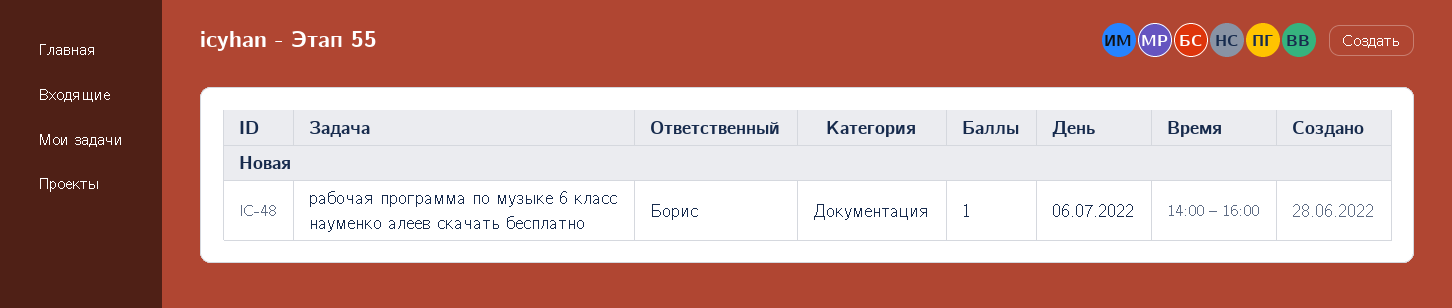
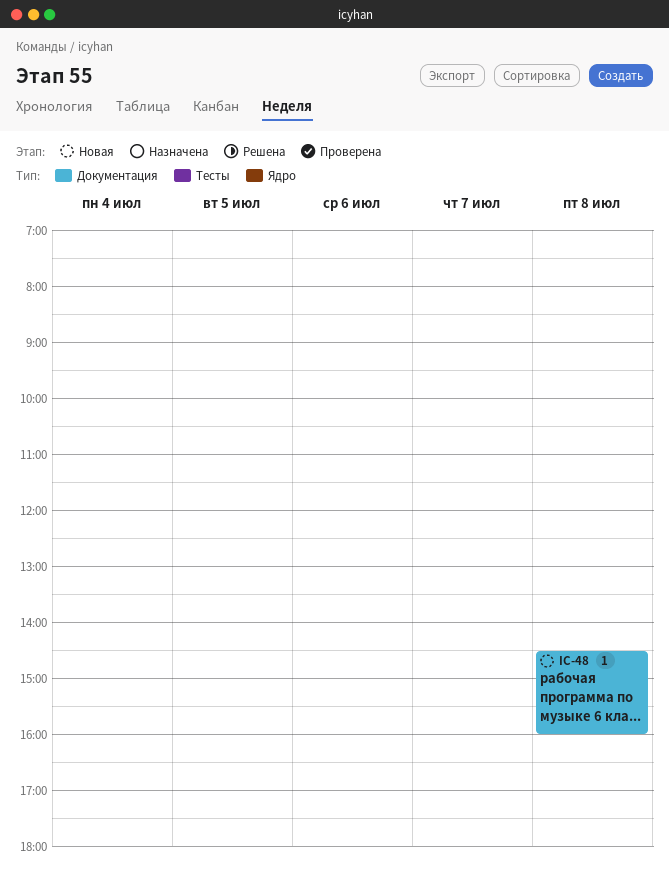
IC-48, day: Jul 6 -> Jul 8
IC-48, begins: 14:00 -> 14:30

